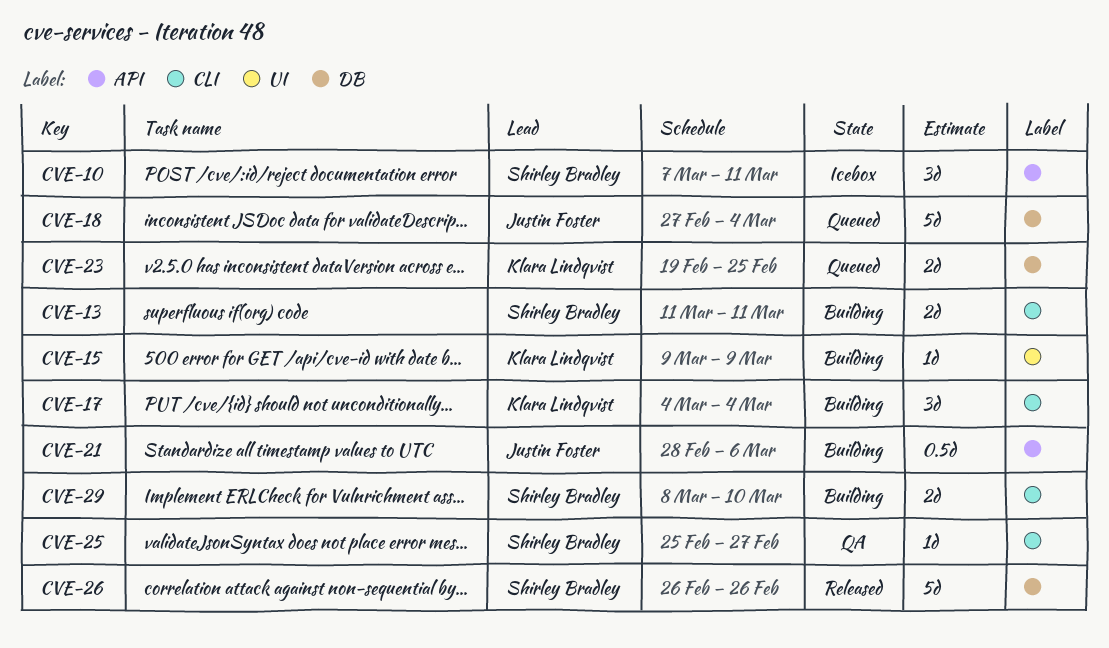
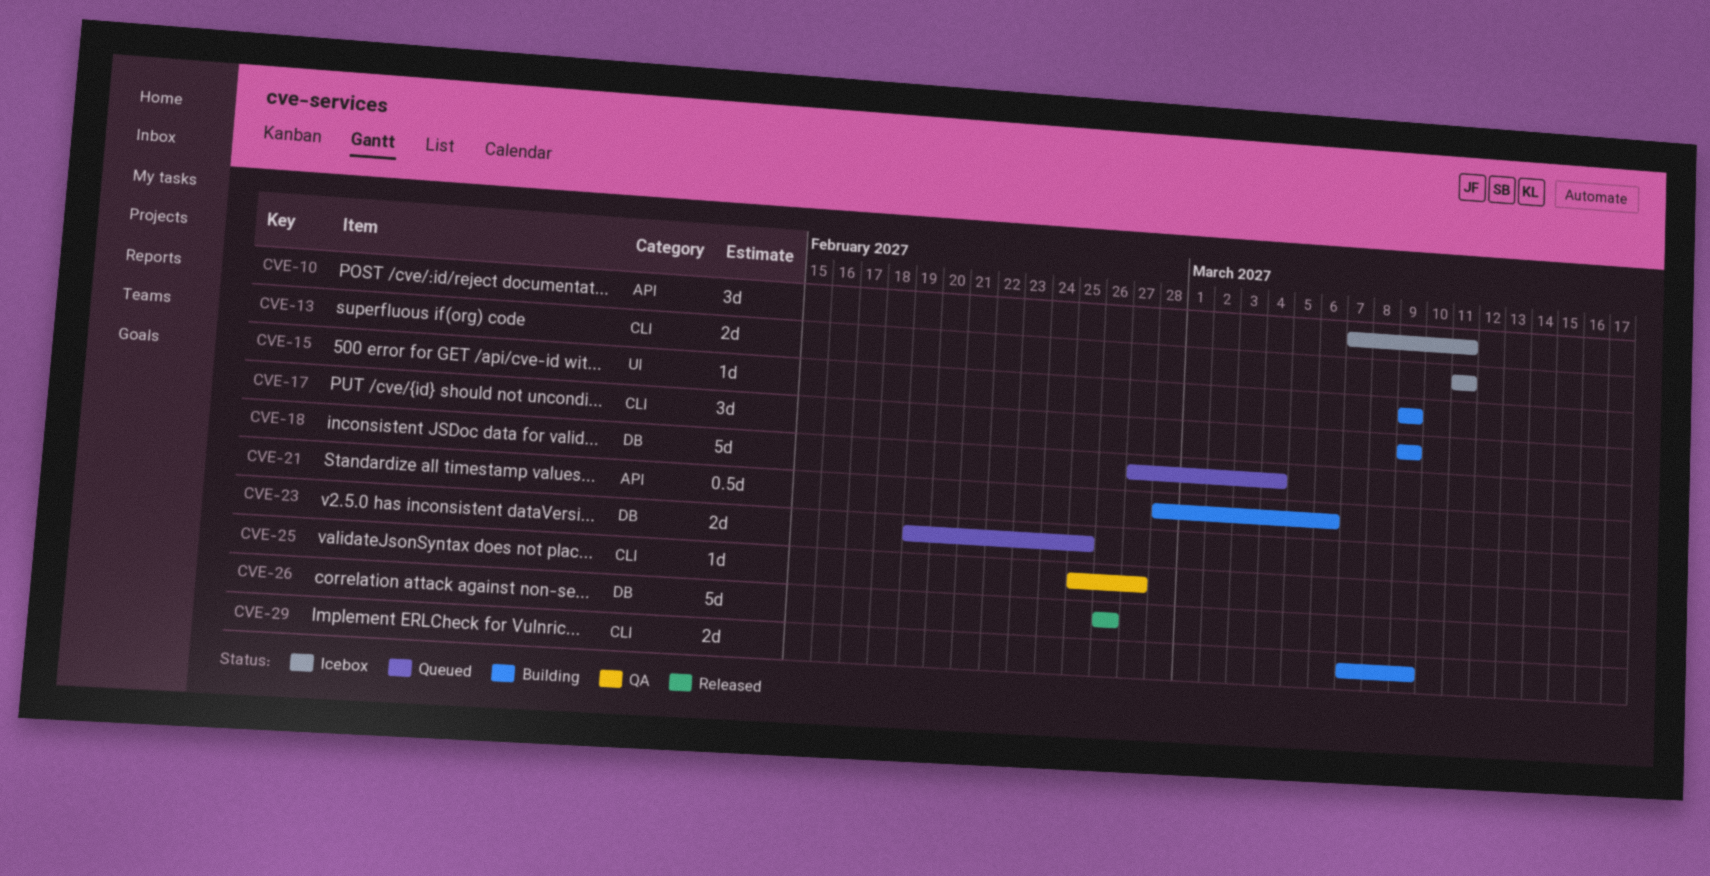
CVE-13, status: Building -> Icebox
CVE-17, start: Mar 4 -> Mar 9
CVE-17, due: Mar 4 -> Mar 9
CVE-29, start: Mar 8 -> Mar 7
CVE-29, due: Mar 10 -> Mar 9

